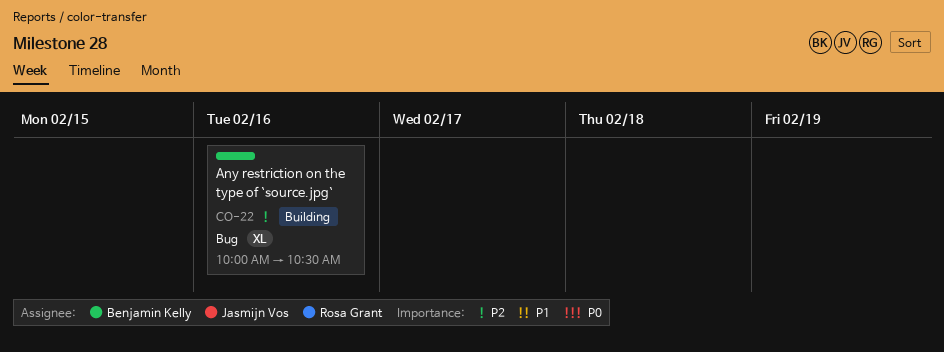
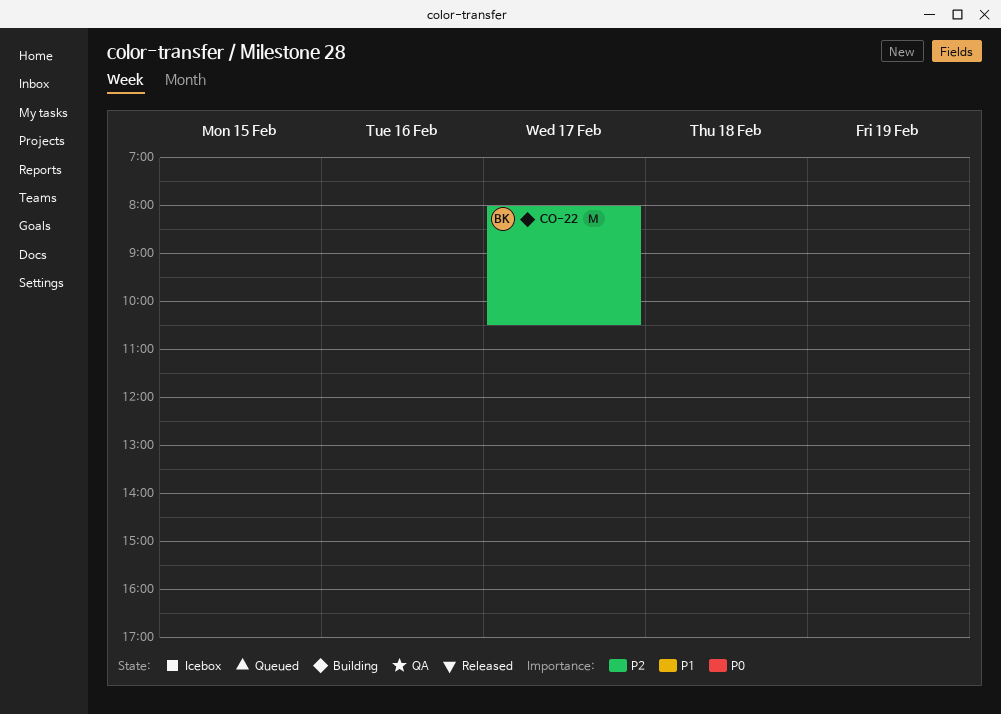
CO-22, estimate: XL -> M
CO-22, day: Feb 16 -> Feb 17
CO-22, begins: 10:00 -> 08:00

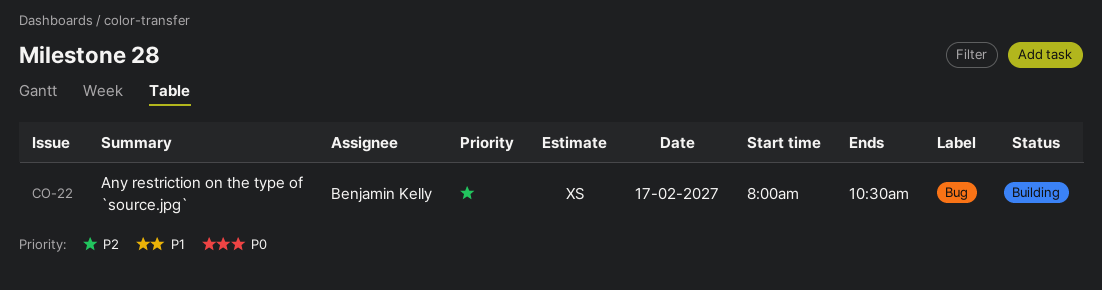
CO-22, estimate: M -> XS

